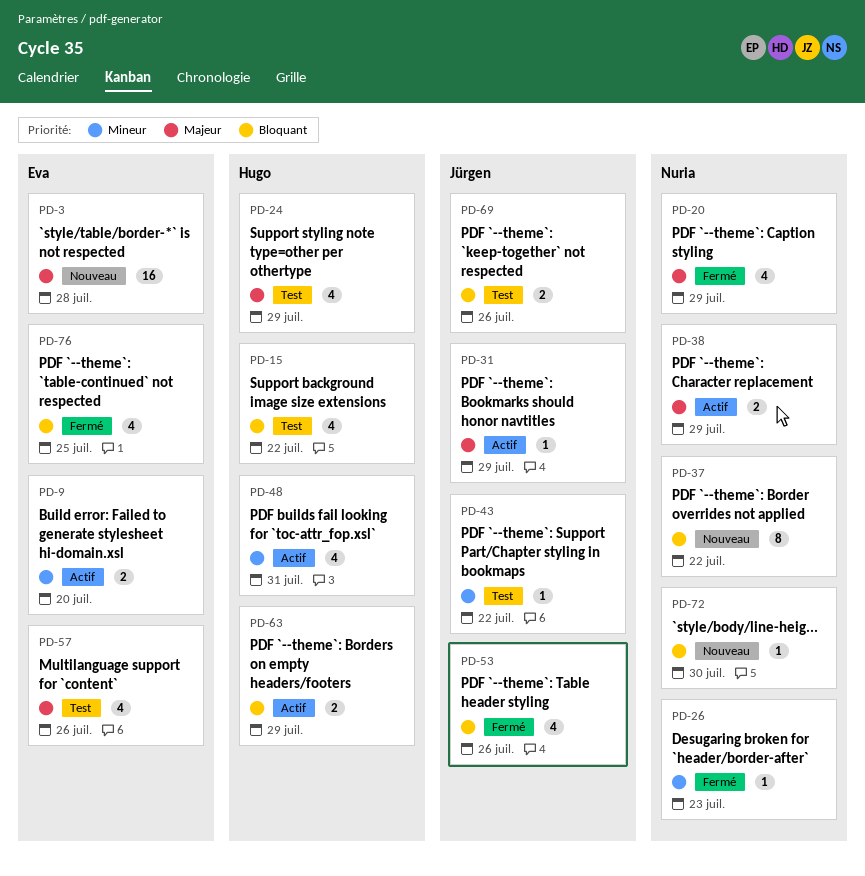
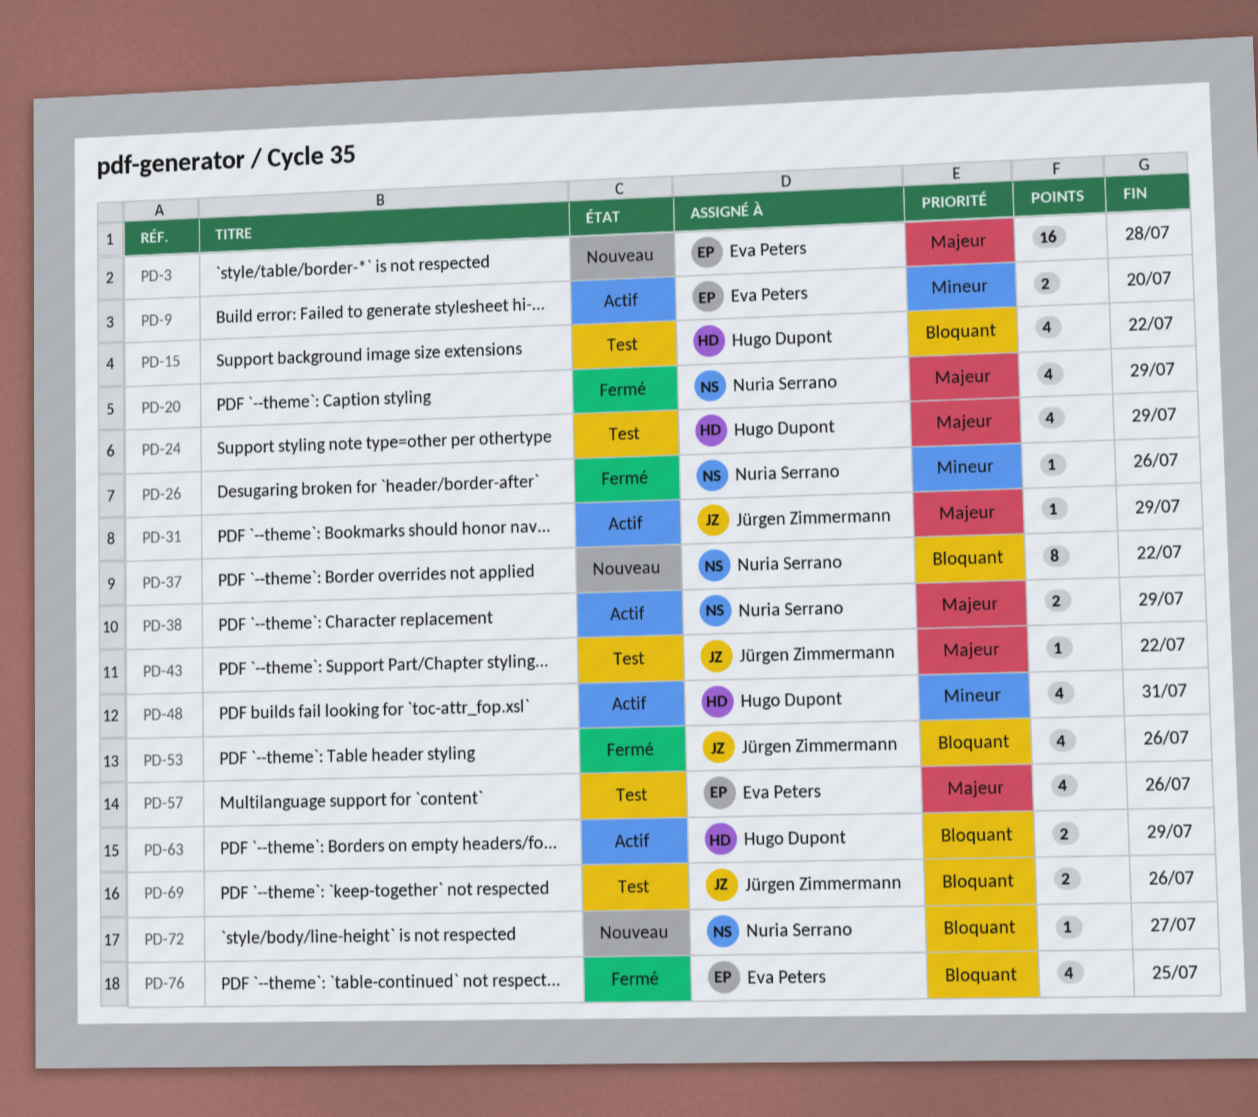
PD-26, due: Jul 23 -> Jul 26
PD-43, priority: Mineur -> Majeur
PD-72, due: Jul 30 -> Jul 27

